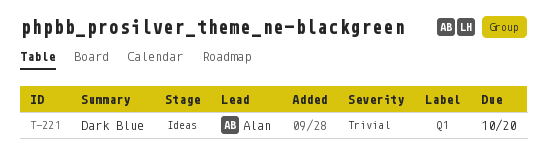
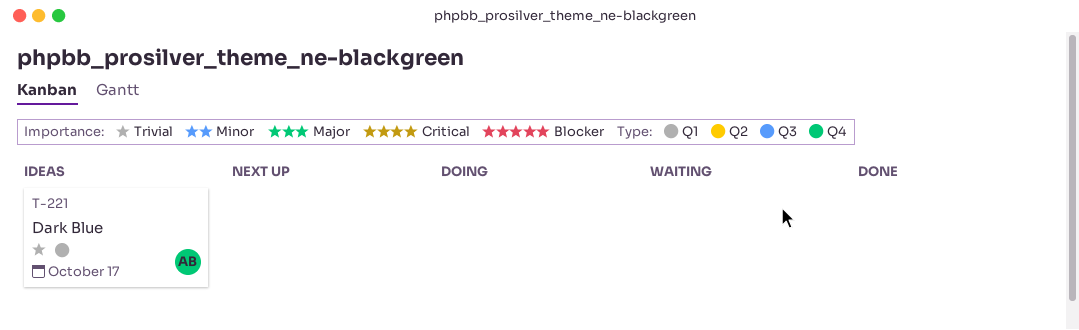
T-221, due: Oct 20 -> Oct 17

